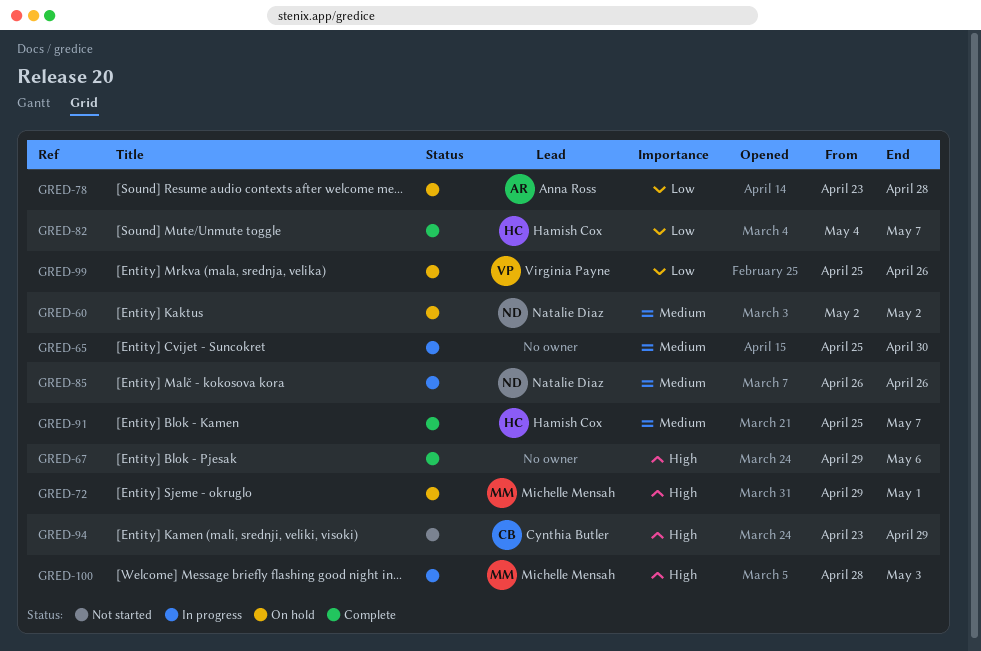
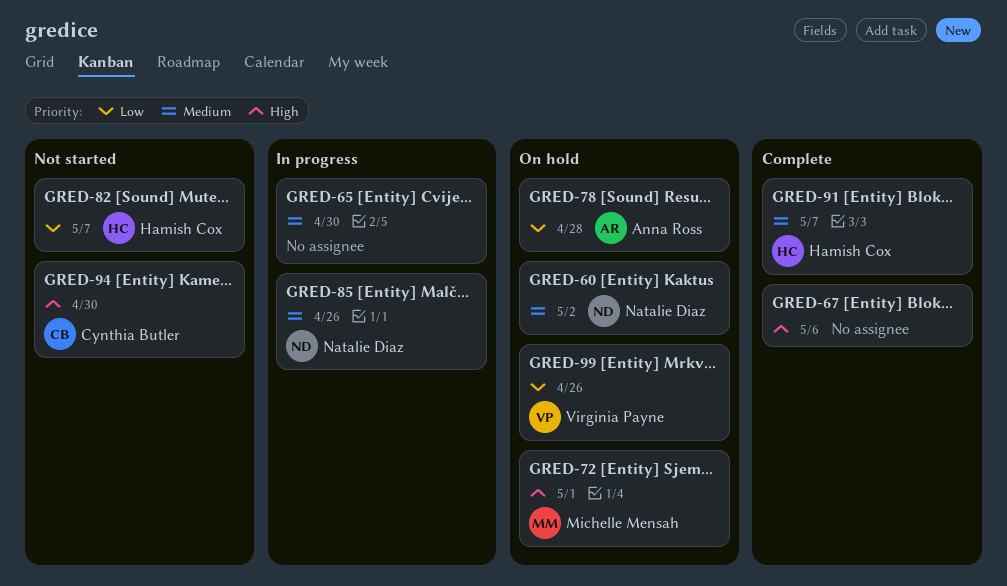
GRED-82, status: Complete -> Not started
GRED-94, due: Apr 29 -> Apr 30
GRED-100: present -> none

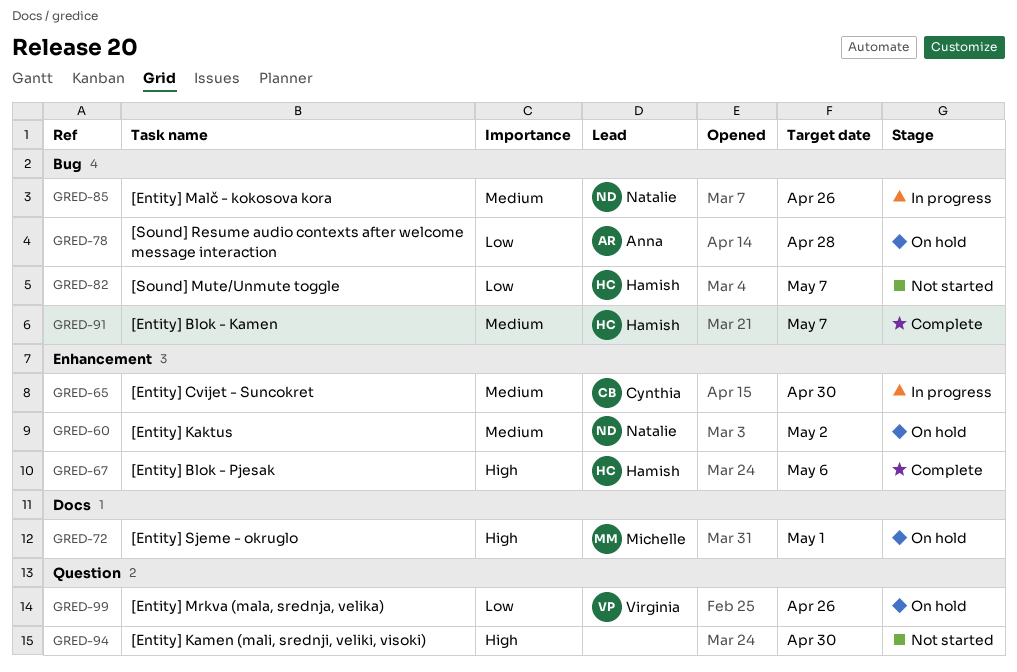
GRED-65, owner: none -> Cynthia Butler
GRED-67, owner: none -> Hamish Cox
GRED-94, owner: Cynthia Butler -> none

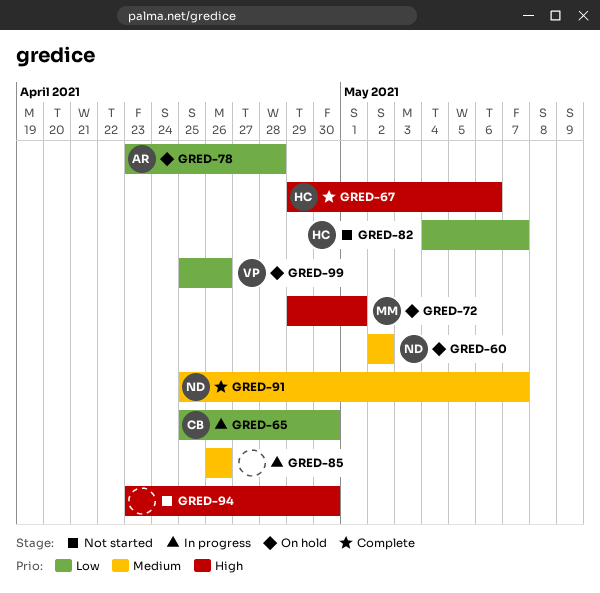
GRED-65, priority: Medium -> Low
GRED-85, owner: Natalie -> none
GRED-91, owner: Hamish -> Natalie

